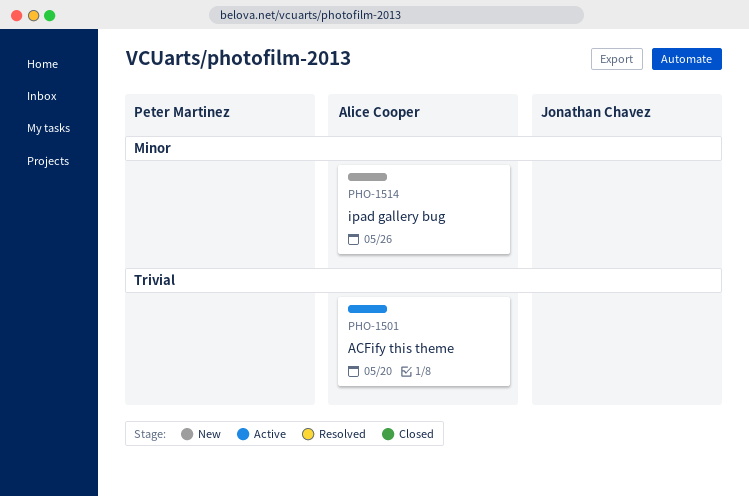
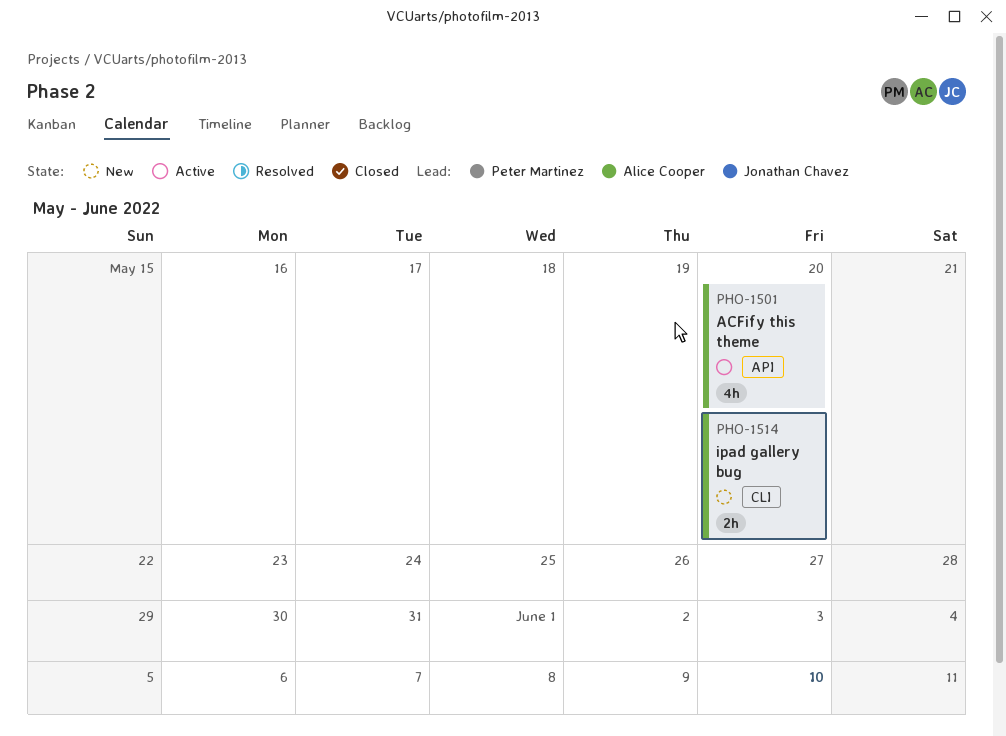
PHO-1514, due: May 26 -> May 20

